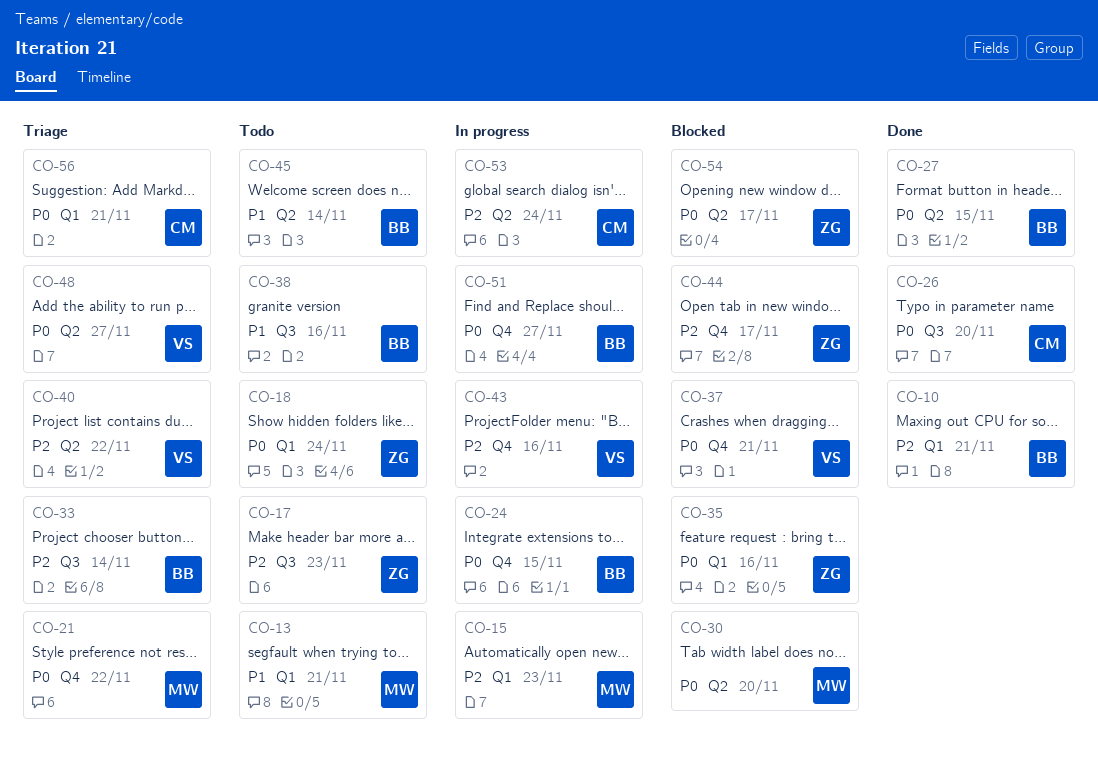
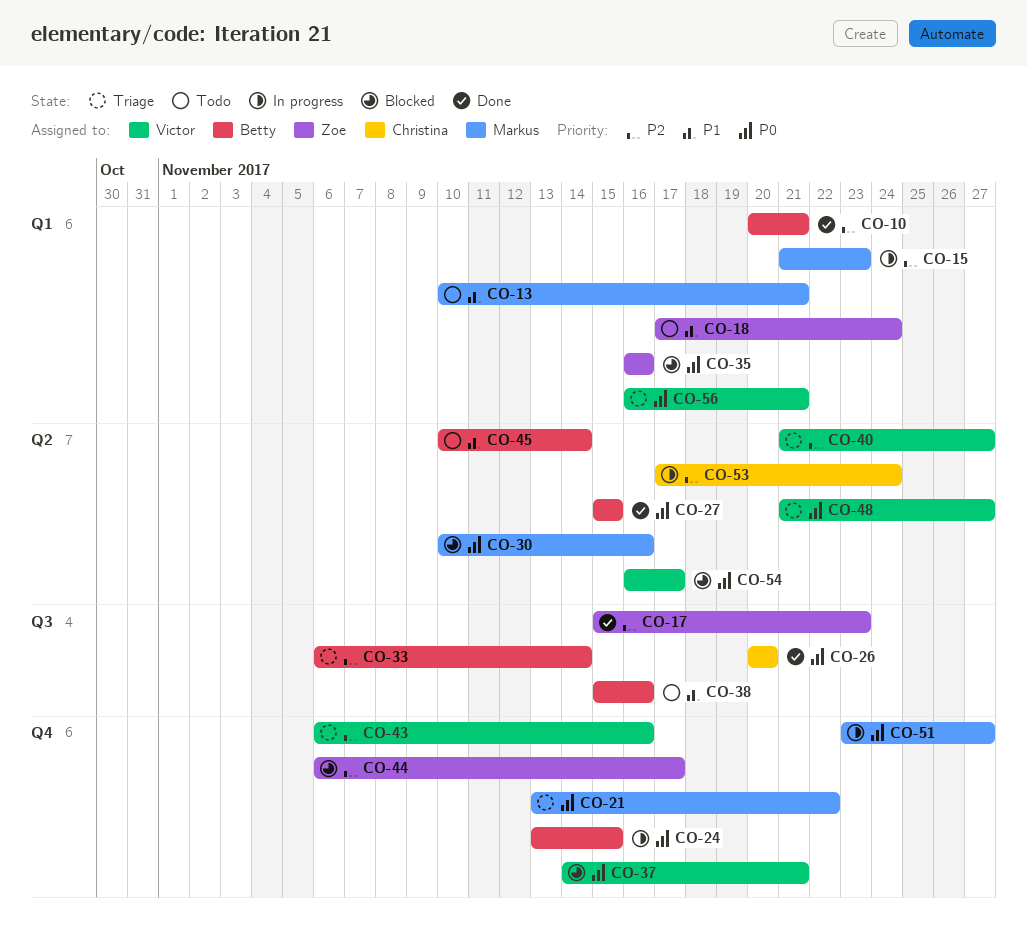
CO-17, status: Todo -> Done
CO-18, priority: P0 -> P1
CO-30, due: Nov 20 -> Nov 16
CO-40, due: Nov 22 -> Nov 27
CO-43, status: In progress -> Triage
CO-51, owner: Betty -> Markus
CO-54, owner: Zoe -> Victor
CO-56, owner: Christina -> Victor

